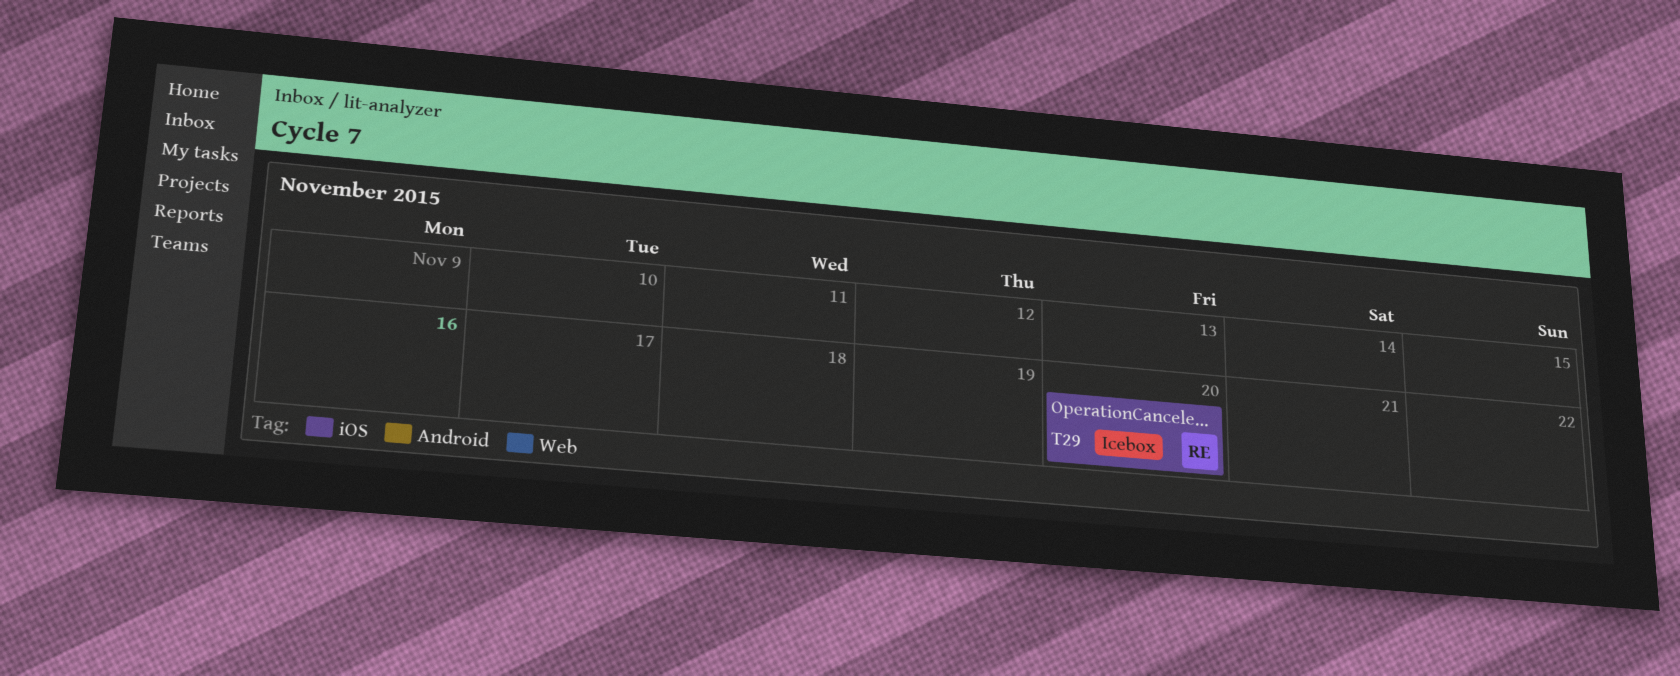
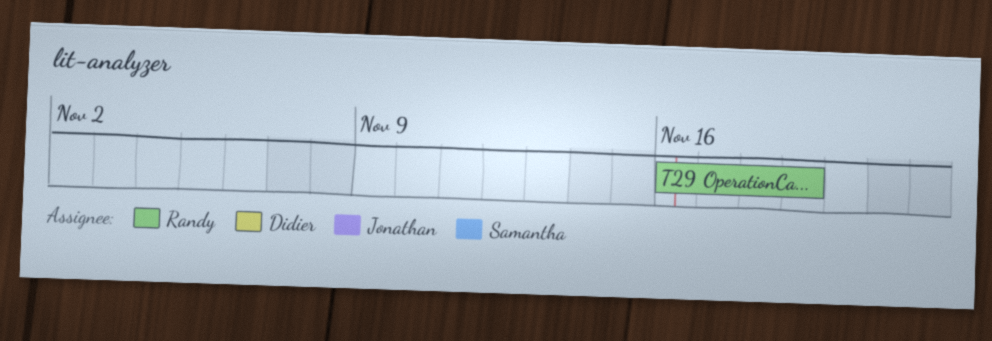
T29, due: Nov 20 -> Nov 19

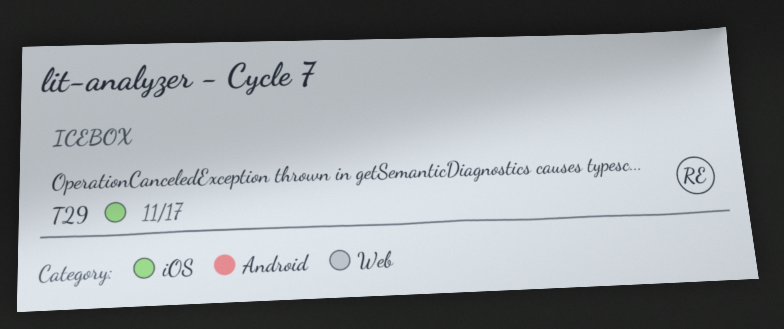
T29, due: Nov 19 -> Nov 17

